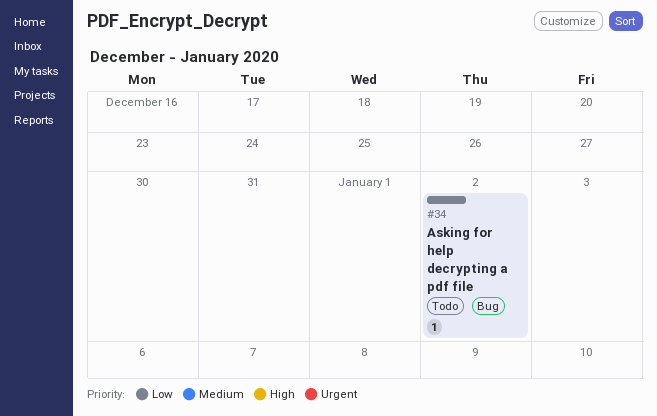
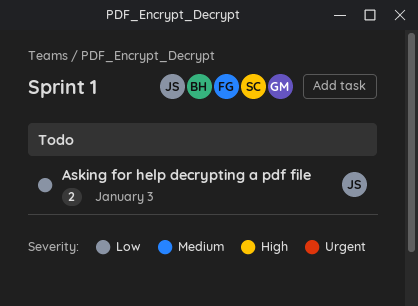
Asking for help decrypting a pdf file, estimate: 1 -> 2
Asking for help decrypting a pdf file, due: Jan 2 -> Jan 3

